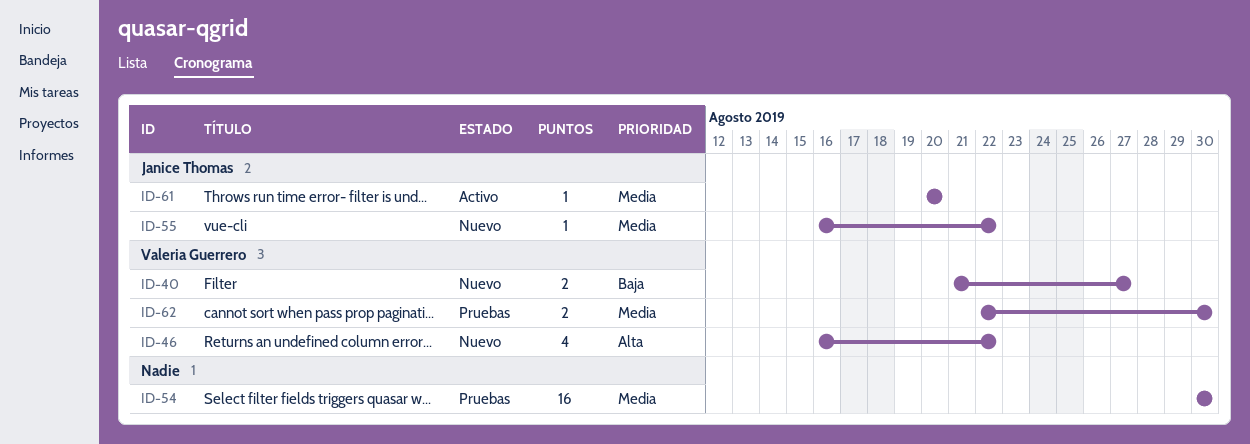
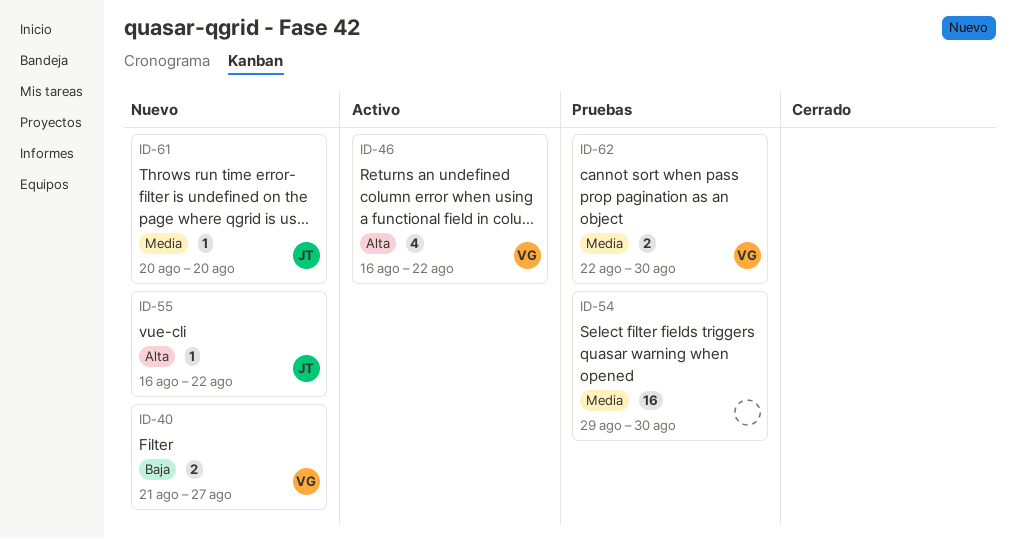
ID-46, status: Nuevo -> Activo
ID-54, start: Aug 30 -> Aug 29
ID-55, priority: Media -> Alta
ID-61, status: Activo -> Nuevo

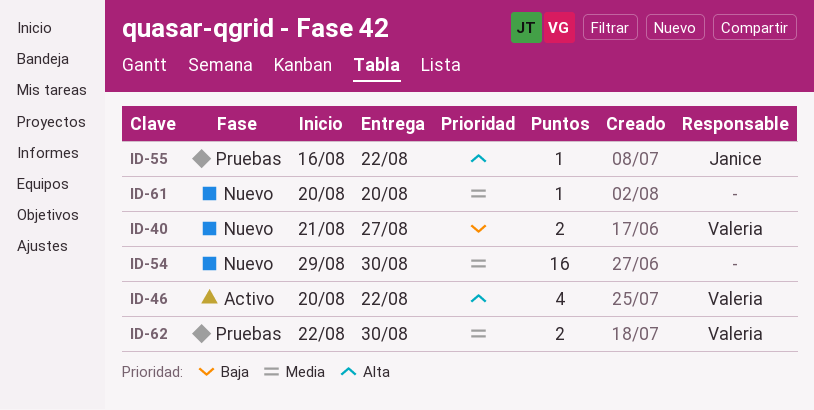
ID-46, start: Aug 16 -> Aug 20
ID-54, status: Pruebas -> Nuevo
ID-55, status: Nuevo -> Pruebas
ID-61, owner: Janice -> none

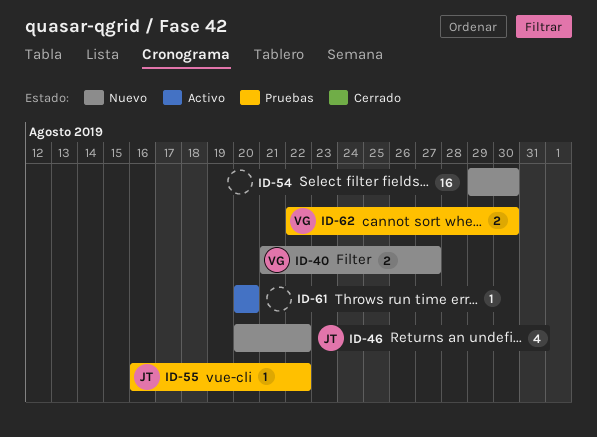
ID-46, status: Activo -> Nuevo
ID-46, owner: Valeria -> Janice
ID-61, status: Nuevo -> Activo

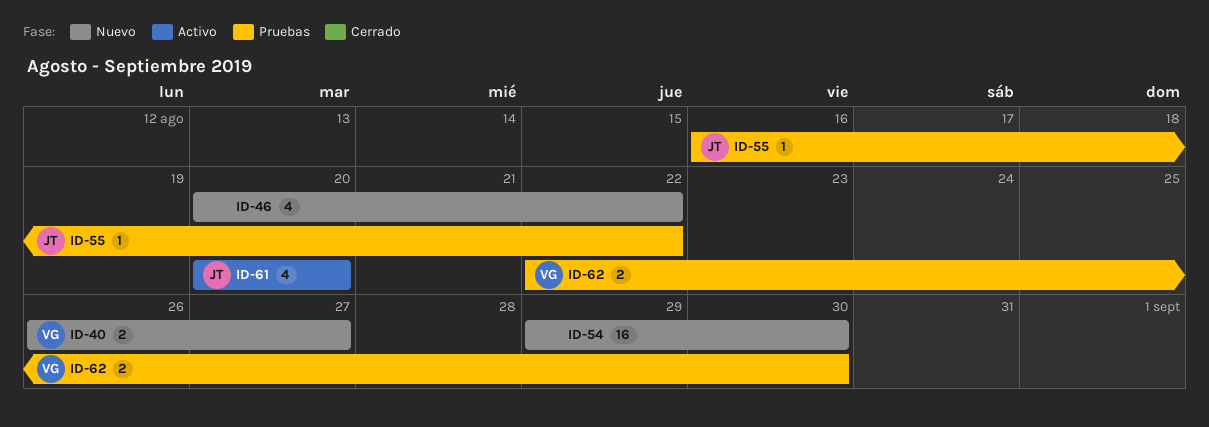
ID-40, start: Aug 21 -> Aug 26
ID-46, owner: JT -> none
ID-61, owner: none -> JT
ID-61, estimate: 1 -> 4

